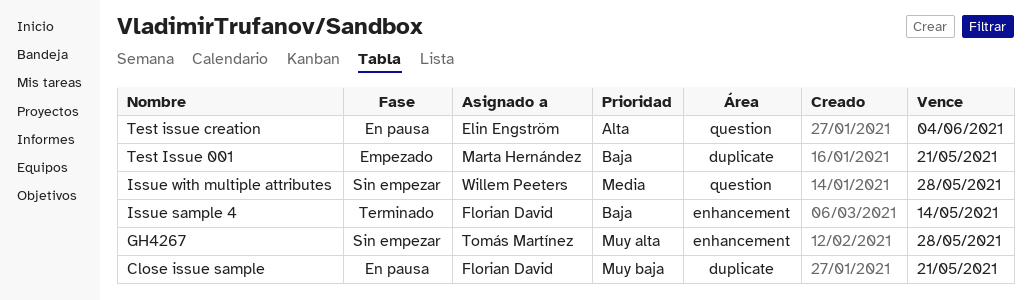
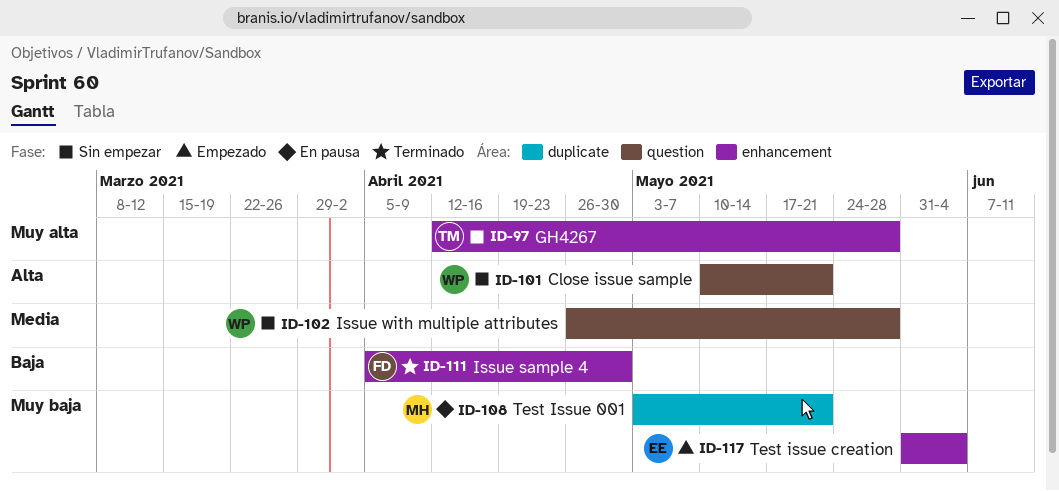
Close issue sample, status: En pausa -> Sin empezar
Close issue sample, owner: Florian David -> Willem Peeters
Close issue sample, priority: Muy baja -> Alta
Close issue sample, label: duplicate -> question
Issue sample 4, due: May 14 -> Apr 30
Test Issue 001, status: Empezado -> En pausa
Test Issue 001, priority: Baja -> Muy baja
Test issue creation, status: En pausa -> Empezado
Test issue creation, priority: Alta -> Muy baja
Test issue creation, label: question -> enhancement

